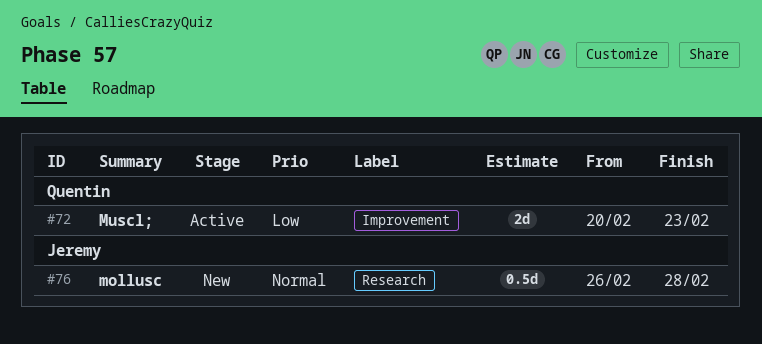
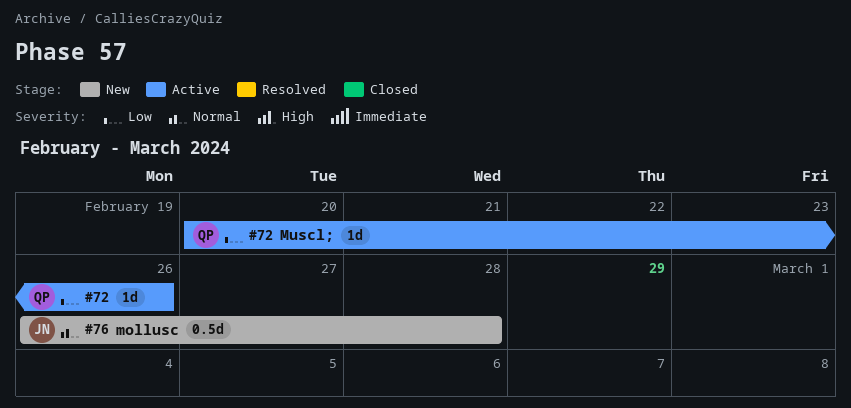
#72, estimate: 2d -> 1d
#72, due: Feb 23 -> Feb 26

